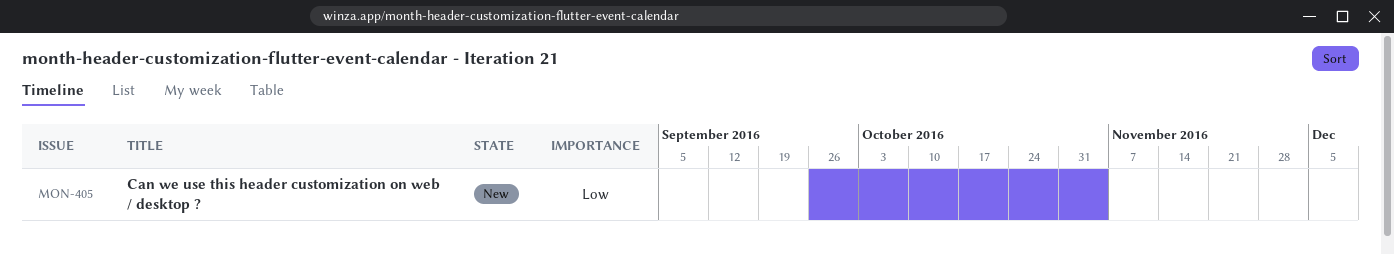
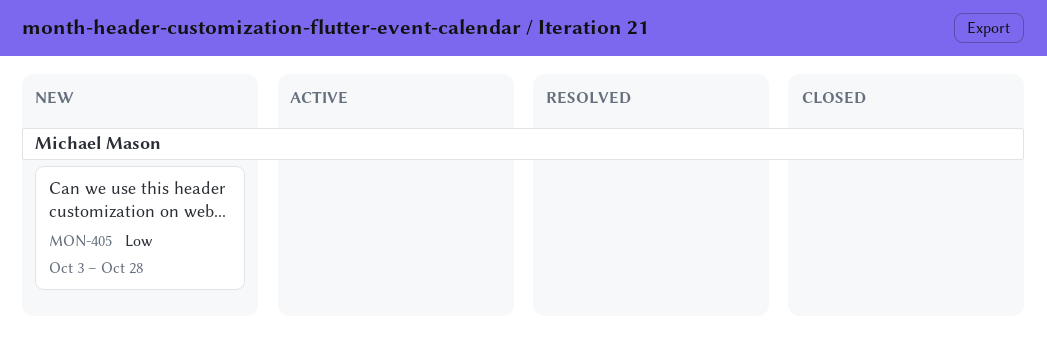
MON-405, start: Sep 26 -> Oct 3
MON-405, due: Nov 4 -> Oct 28

